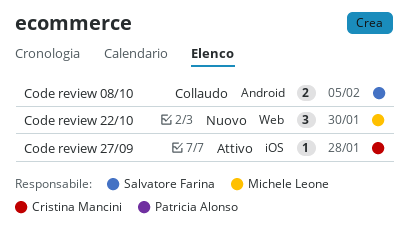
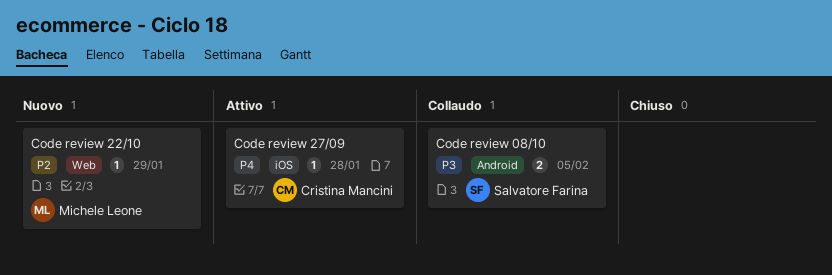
Code review 22/10, estimate: 3 -> 1
Code review 22/10, due: Jan 30 -> Jan 29

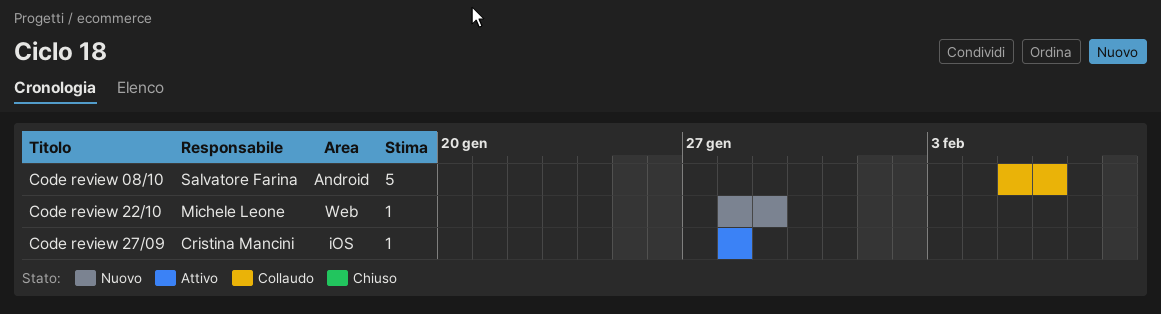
Code review 08/10, estimate: 2 -> 5
Code review 08/10, due: Feb 5 -> Feb 6

